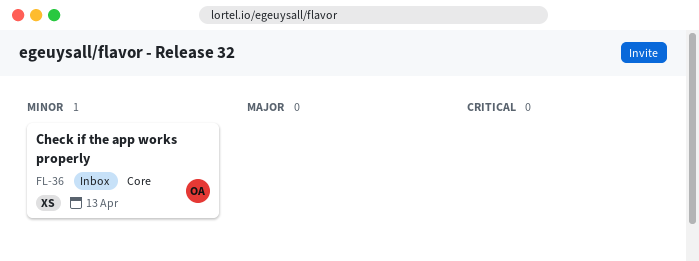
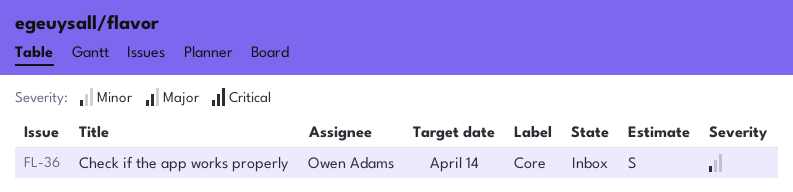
FL-36, estimate: XS -> S
FL-36, due: Apr 13 -> Apr 14

